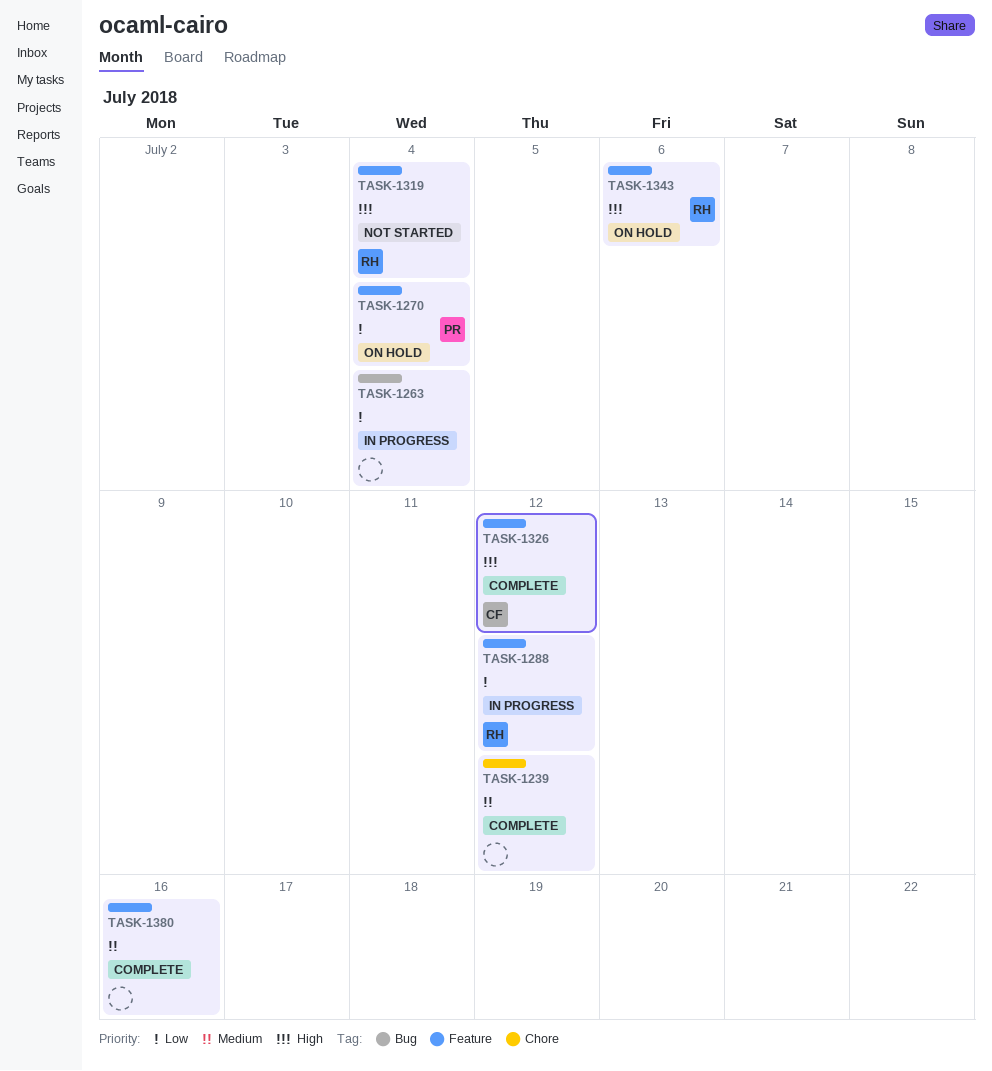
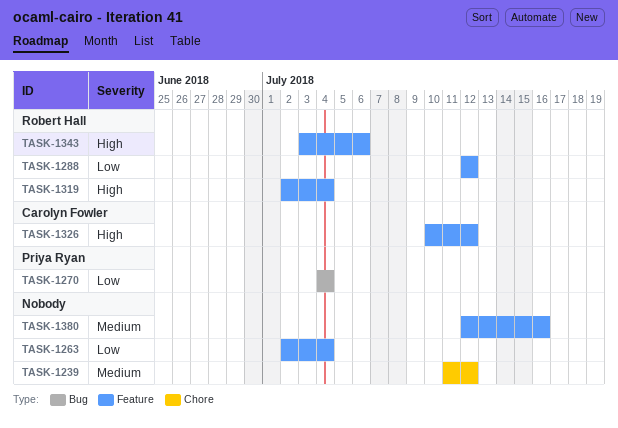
TASK-1263, label: Bug -> Feature
TASK-1270, label: Feature -> Bug

